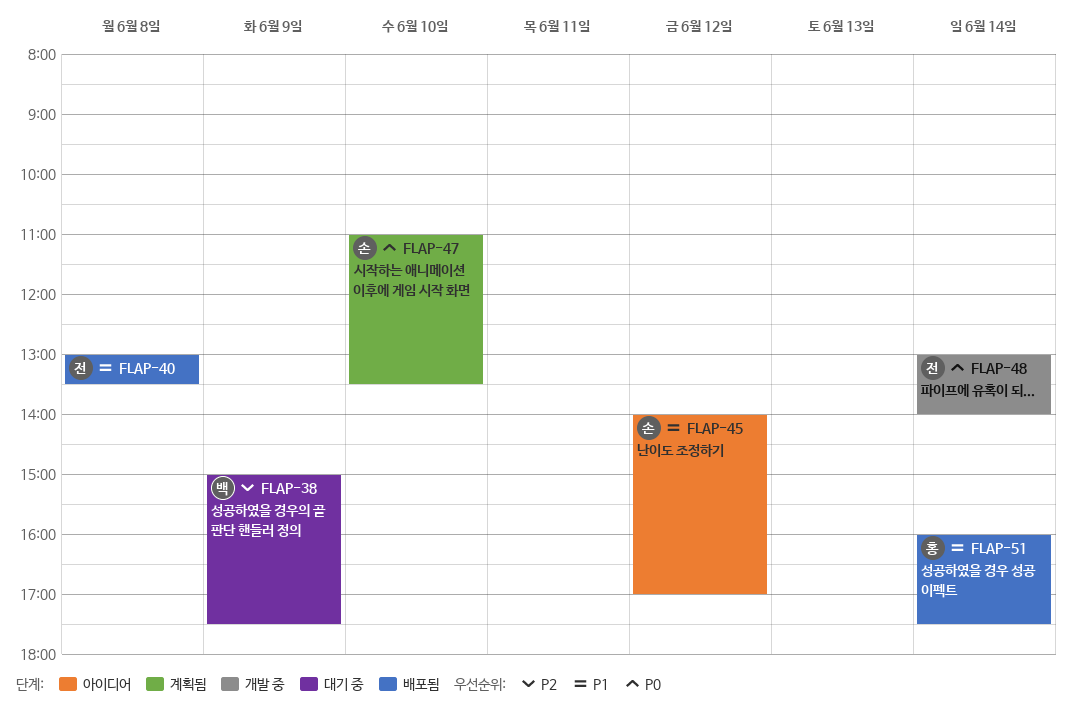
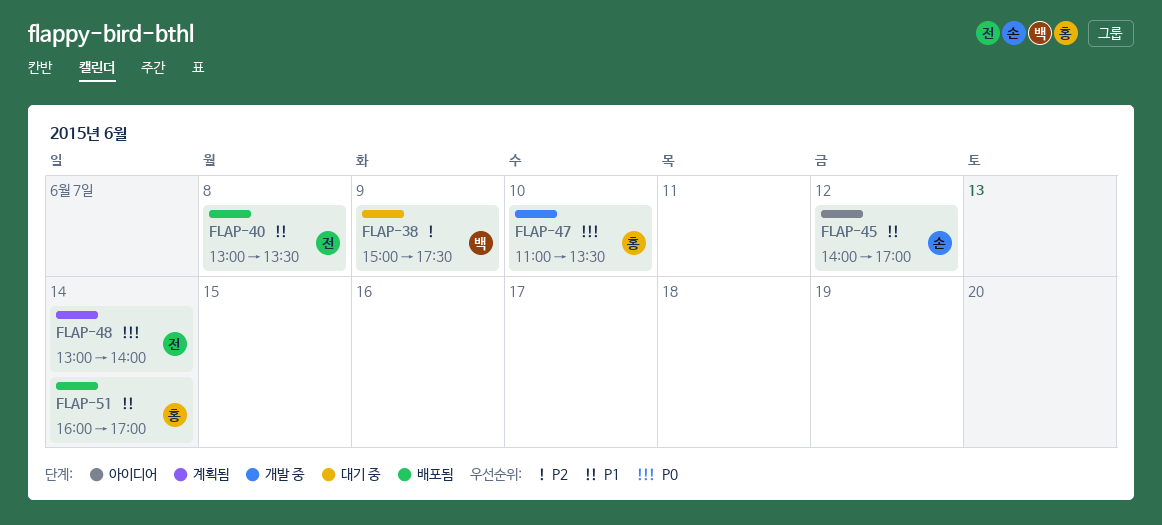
FLAP-47, status: 계획됨 -> 개발 중
FLAP-47, owner: 손 -> 홍
FLAP-48, status: 개발 중 -> 계획됨
FLAP-51, ends: 17:30 -> 17:00

